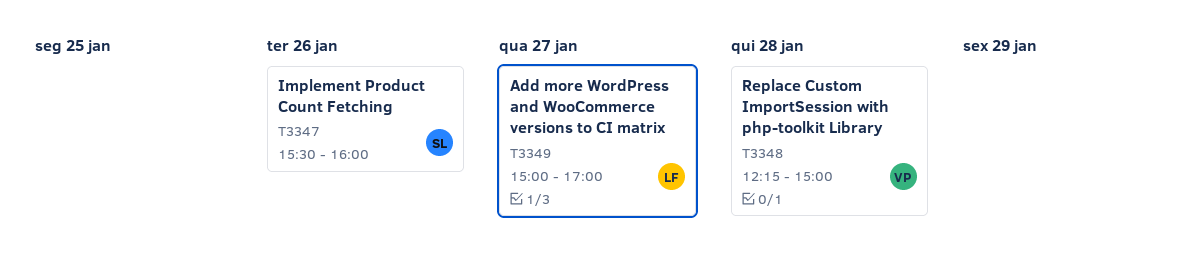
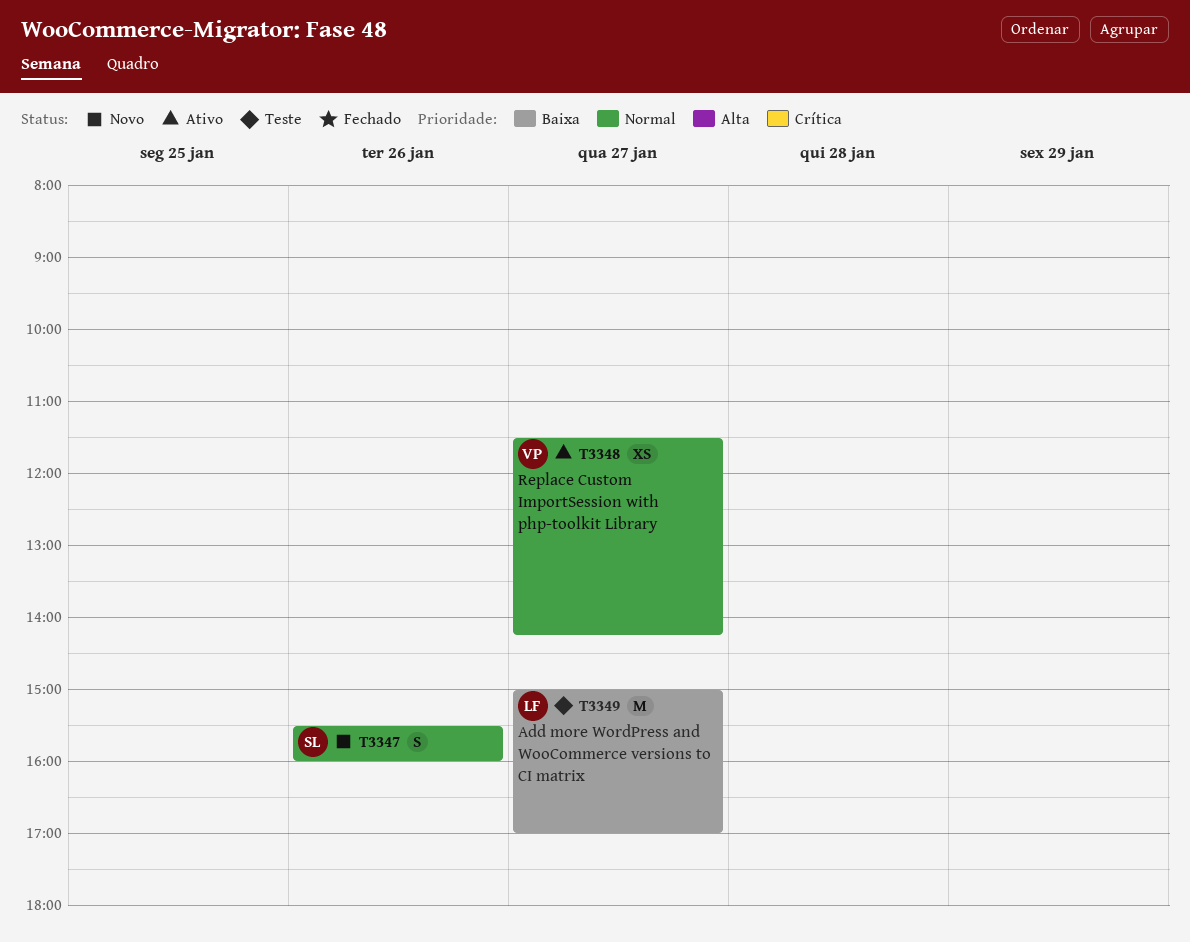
T3348, day: Jan 28 -> Jan 27
T3348, begins: 12:15 -> 11:30
T3348, ends: 15:00 -> 14:15

